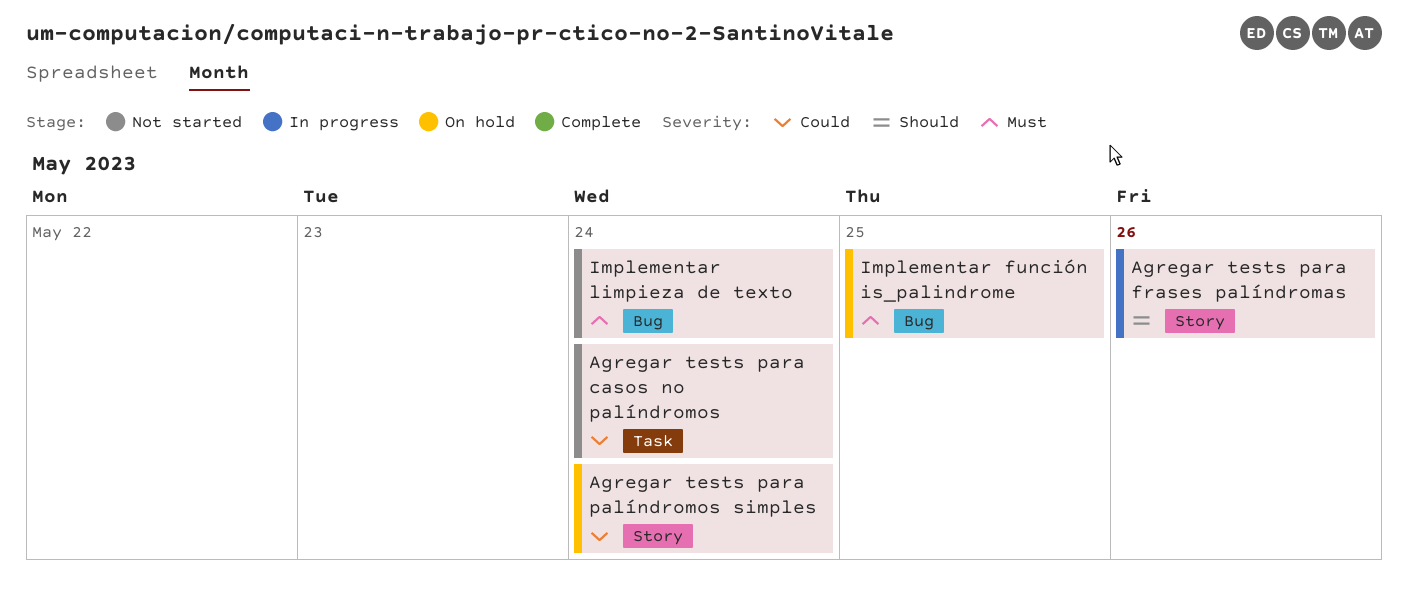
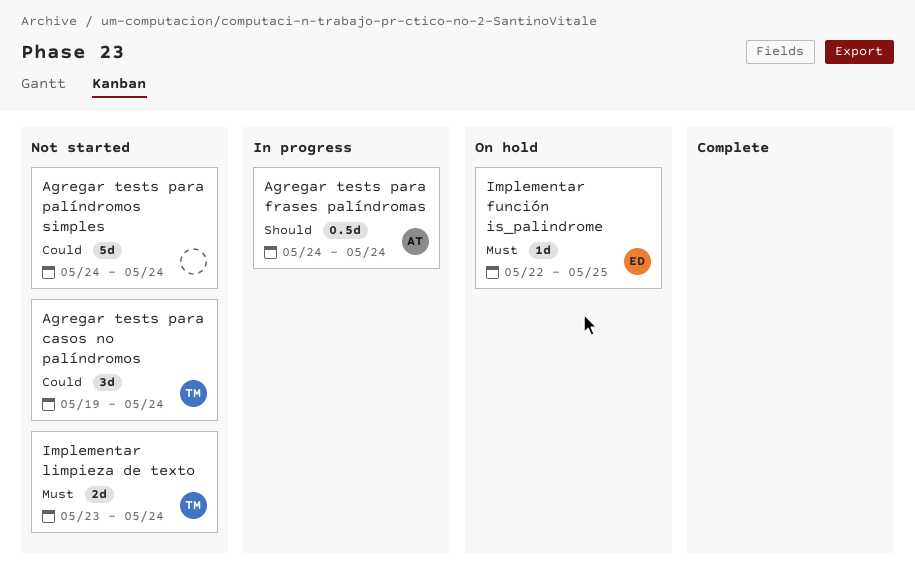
Agregar tests para frases palíndromas, due: May 26 -> May 24
Agregar tests para palíndromos simples, status: On hold -> Not started

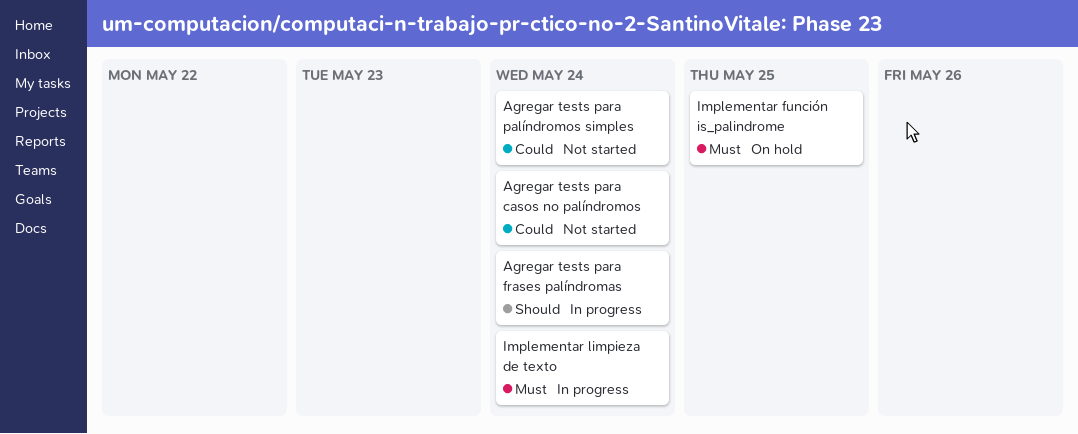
Implementar limpieza de texto, status: Not started -> In progress

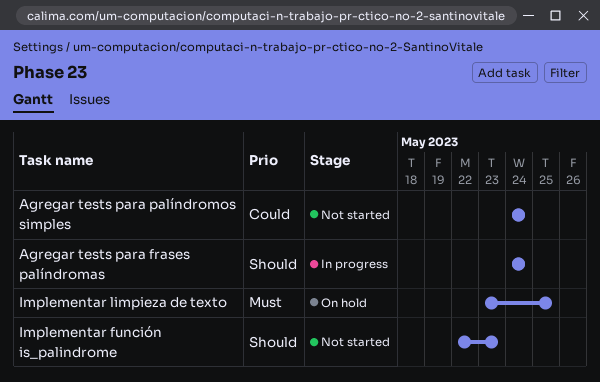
Agregar tests para casos no palíndromos: present -> none
Implementar función is_palindrome, status: On hold -> Not started
Implementar función is_palindrome, priority: Must -> Should
Implementar función is_palindrome, due: May 25 -> May 23
Implementar limpieza de texto, status: In progress -> On hold
Implementar limpieza de texto, due: May 24 -> May 25

